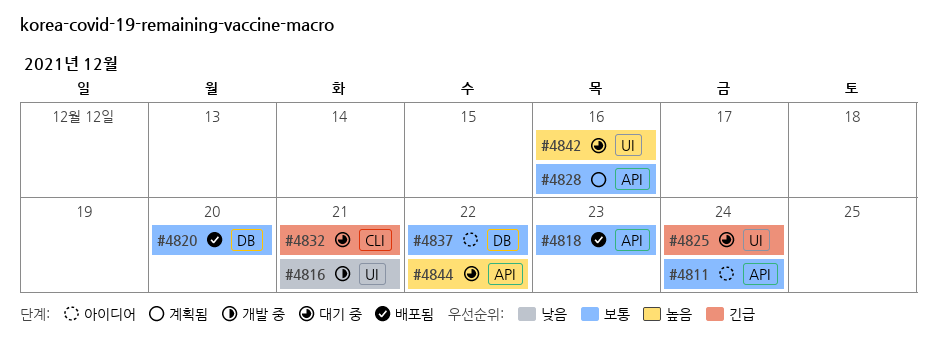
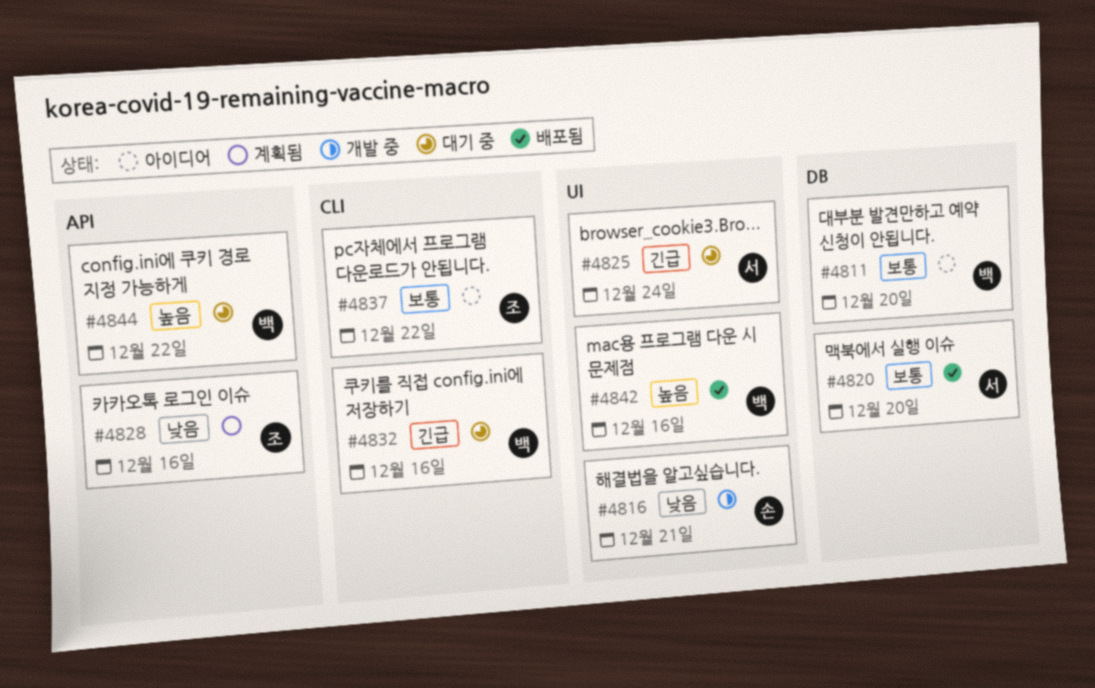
#4811, label: API -> DB
#4811, due: Dec 24 -> Dec 20
#4818: present -> none
#4828, priority: 보통 -> 낮음
#4832, due: Dec 21 -> Dec 16
#4837, label: DB -> CLI
#4842, status: 대기 중 -> 배포됨

